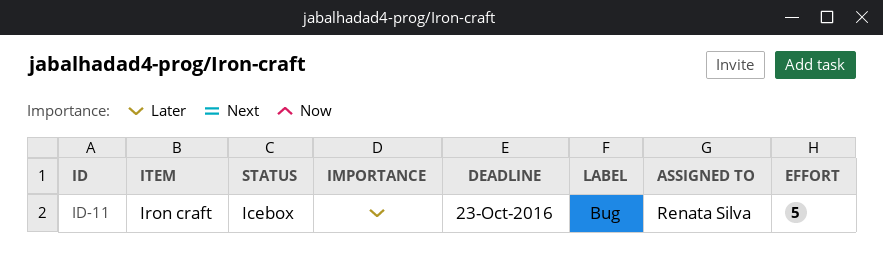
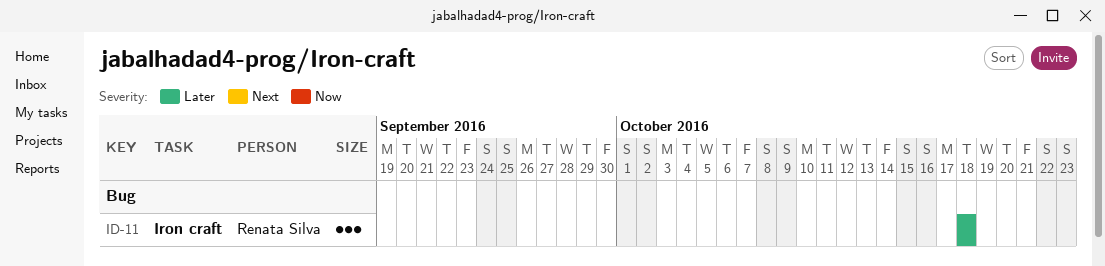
ID-11, estimate: 5 -> 3
ID-11, due: Oct 23 -> Oct 18

